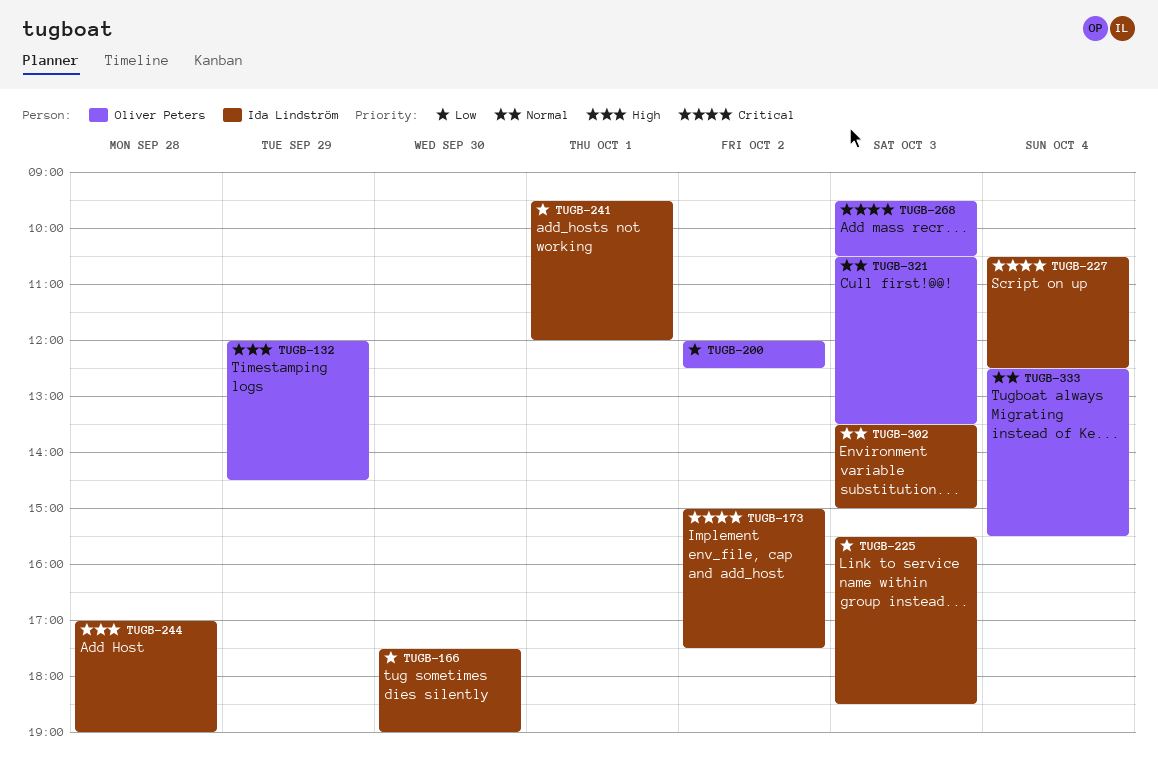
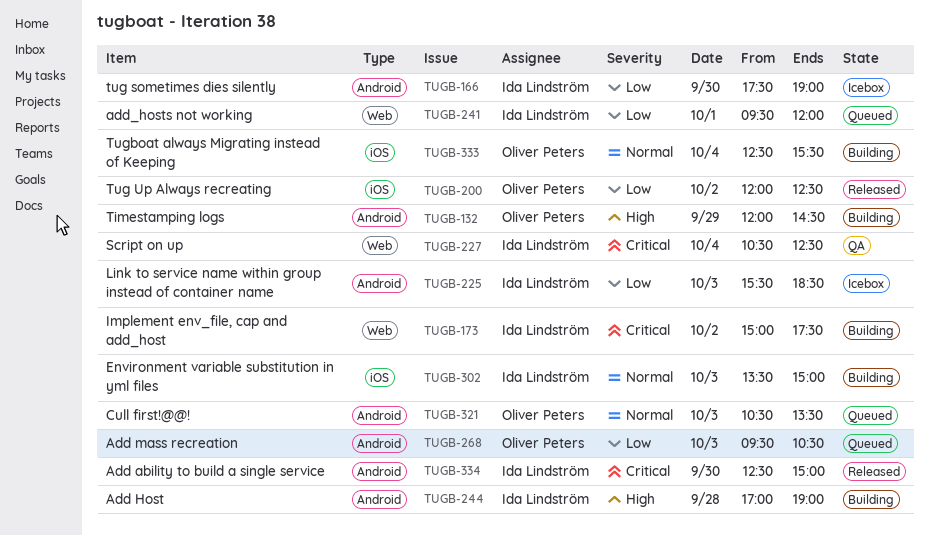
TUGB-268, priority: Critical -> Low
TUGB-334: none -> present

